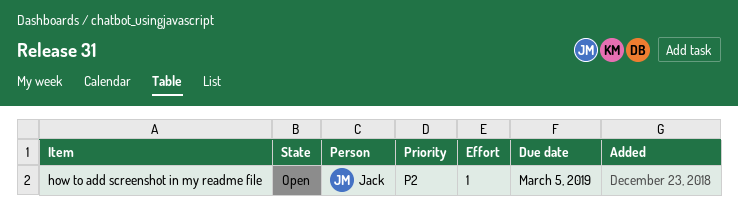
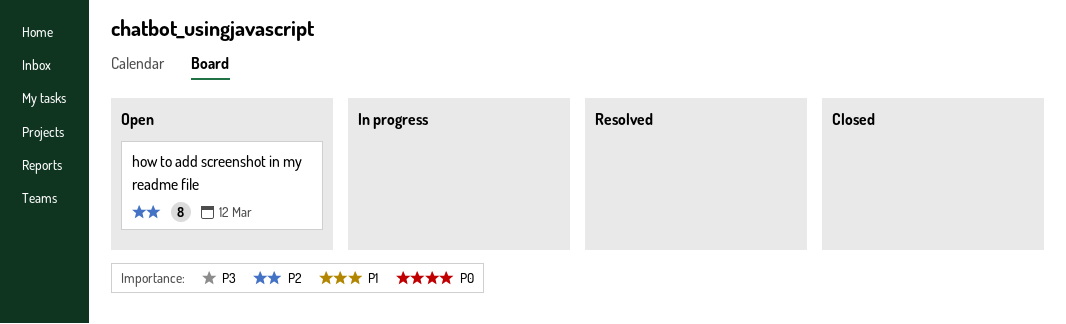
how to add screenshot in my readme file, estimate: 1 -> 8
how to add screenshot in my readme file, due: Mar 5 -> Mar 12

